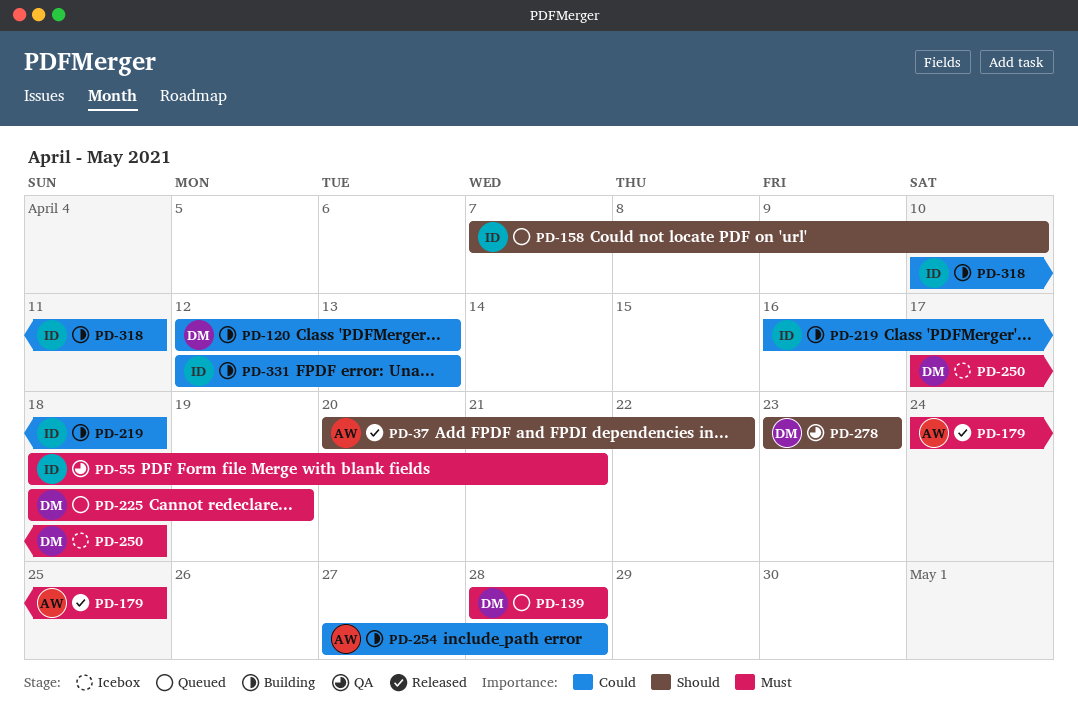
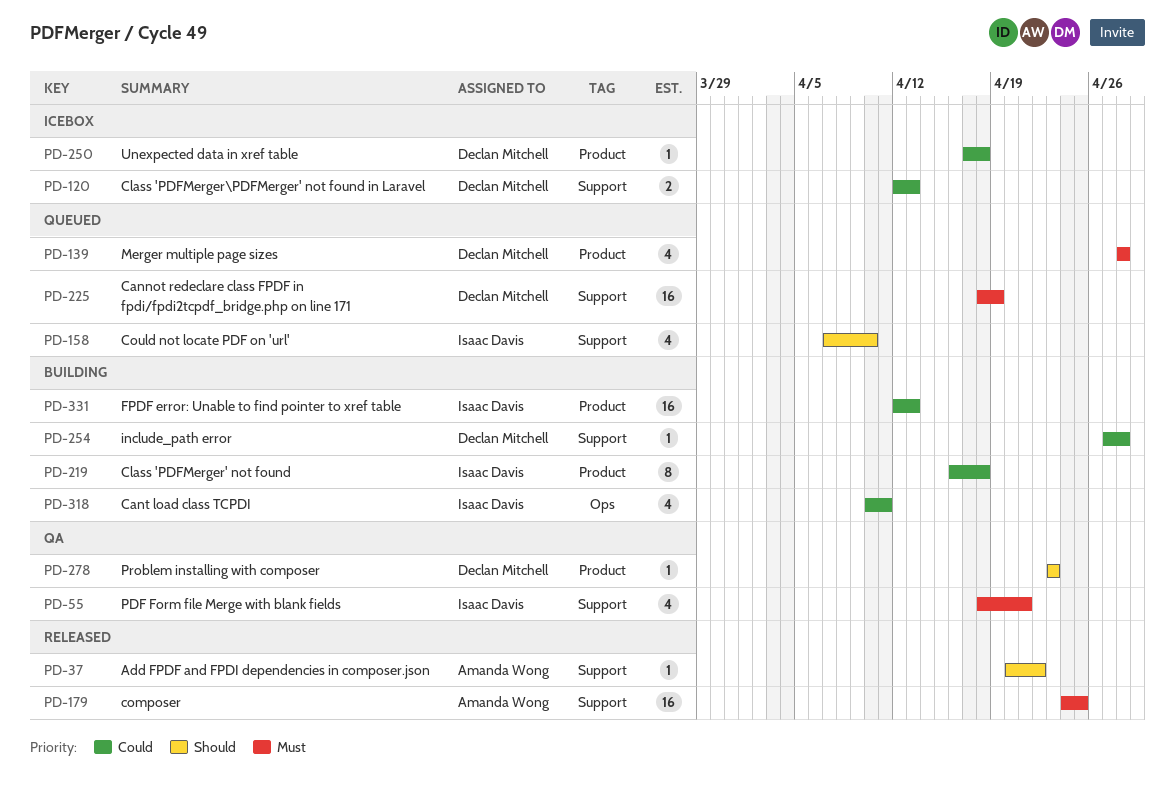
PD-120, status: Building -> Icebox
PD-250, priority: Must -> Could
PD-254, owner: Amanda Wong -> Declan Mitchell

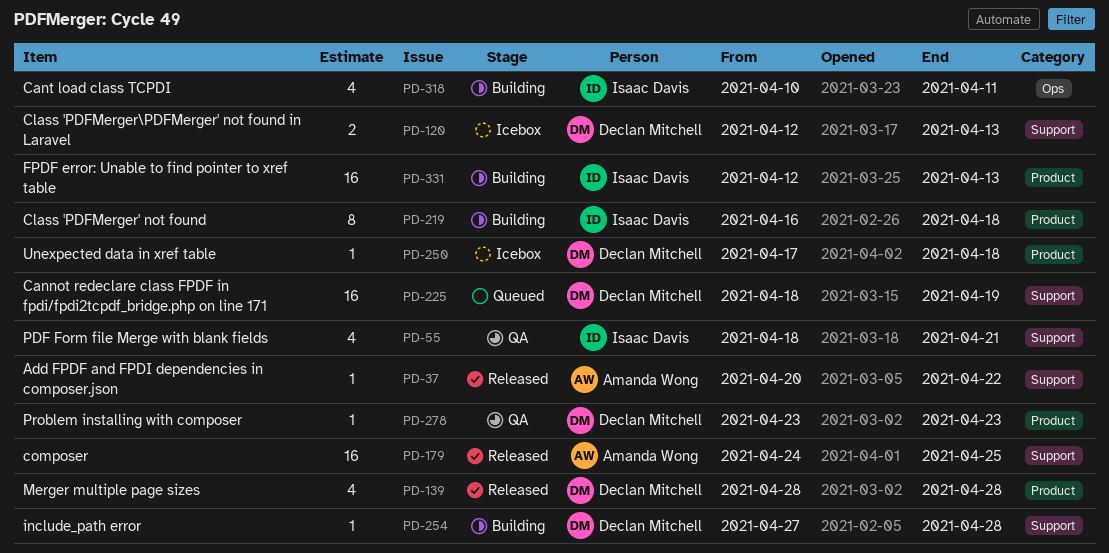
PD-139, status: Queued -> Released
PD-158: present -> none

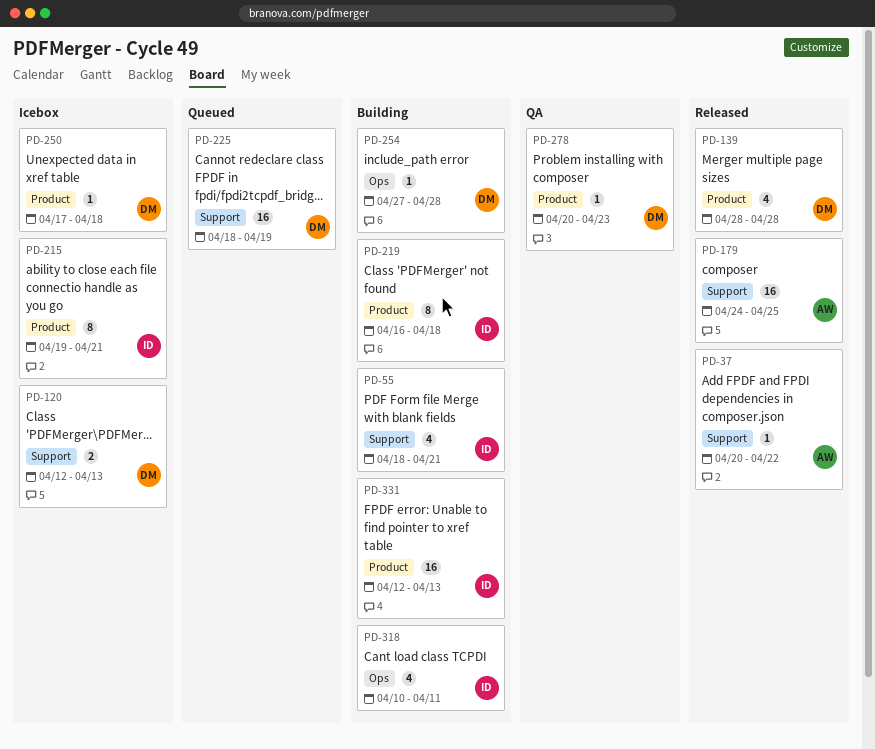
PD-55, status: QA -> Building
PD-215: none -> present
PD-254, label: Support -> Ops
PD-278, start: Apr 23 -> Apr 20

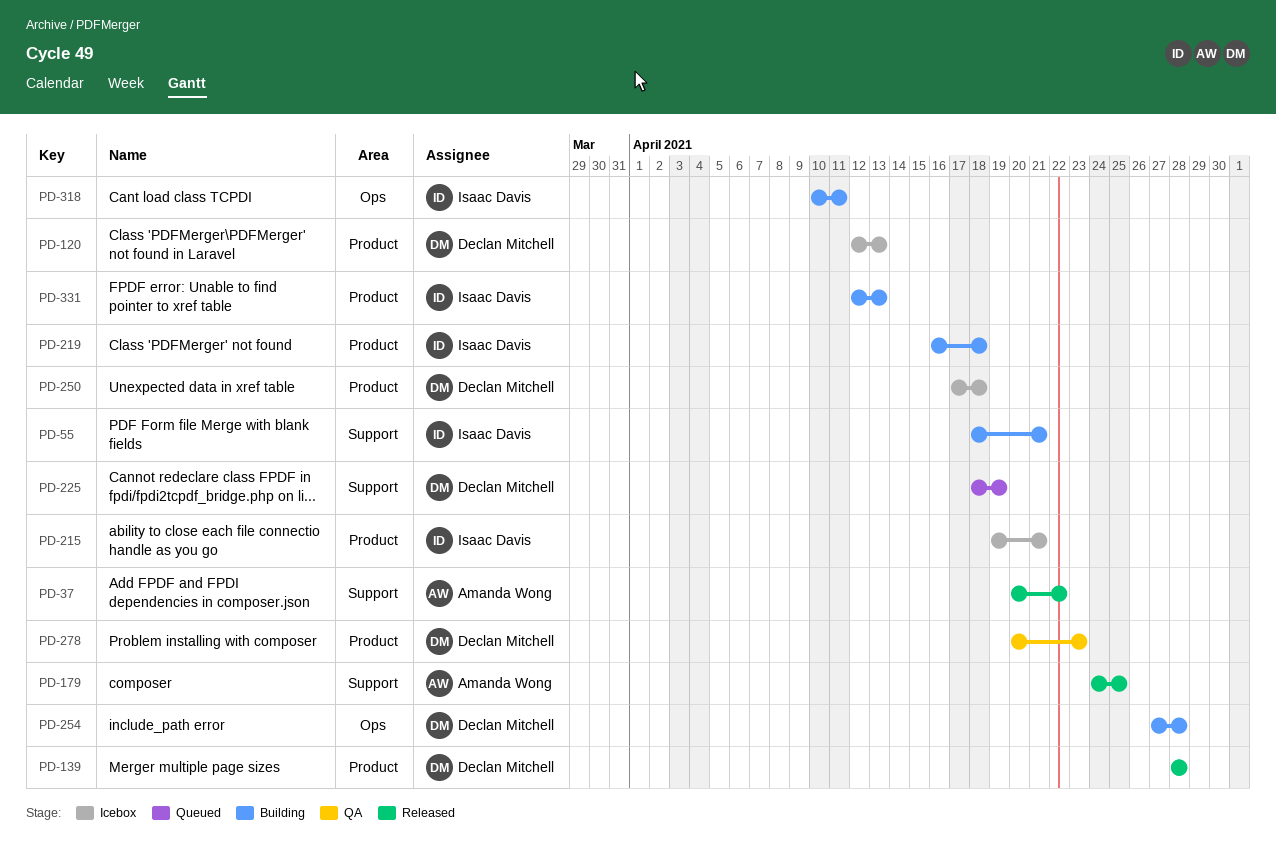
PD-120, label: Support -> Product

